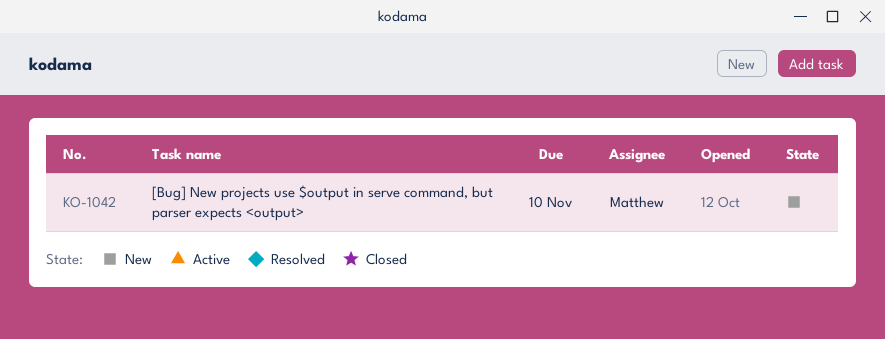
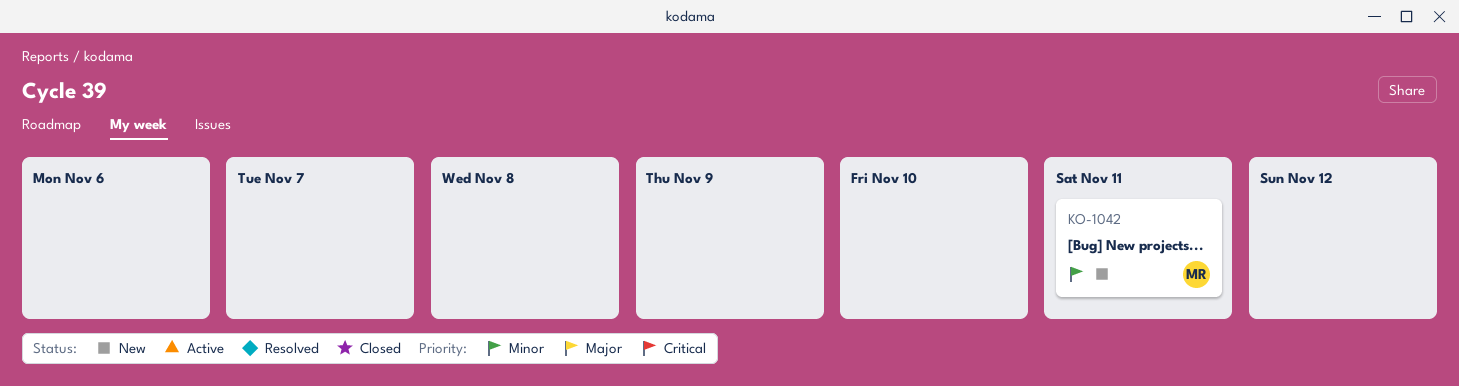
KO-1042, due: Nov 10 -> Nov 11

